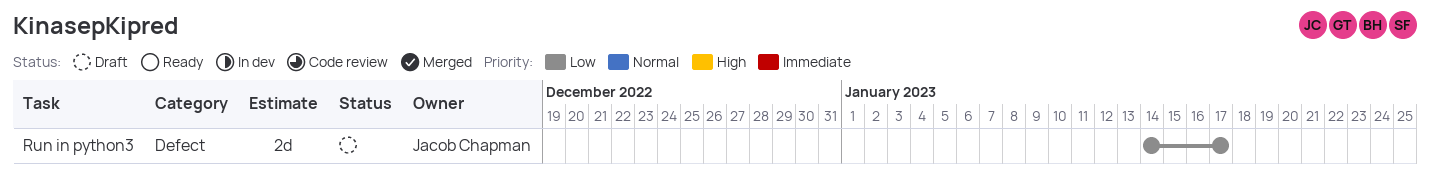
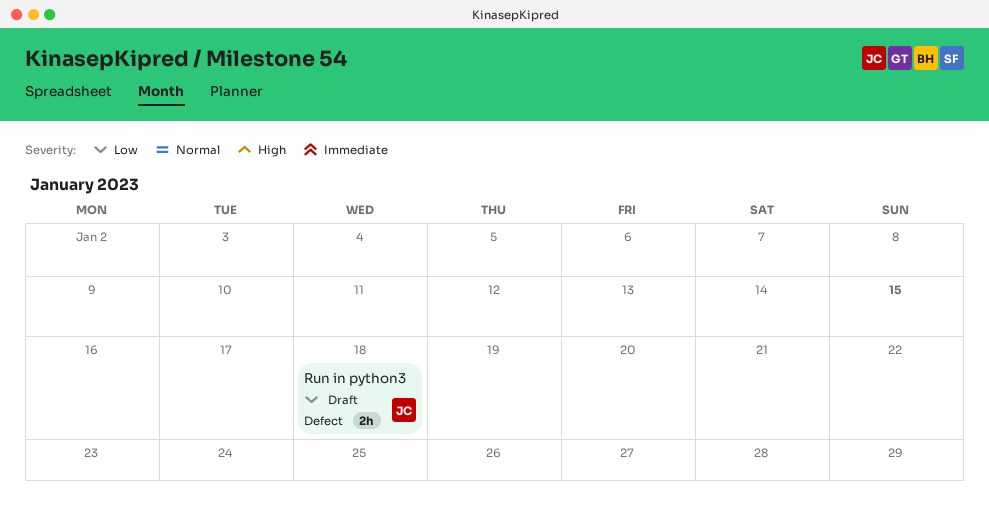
Run in python3, estimate: 2d -> 2h
Run in python3, due: Jan 17 -> Jan 18

